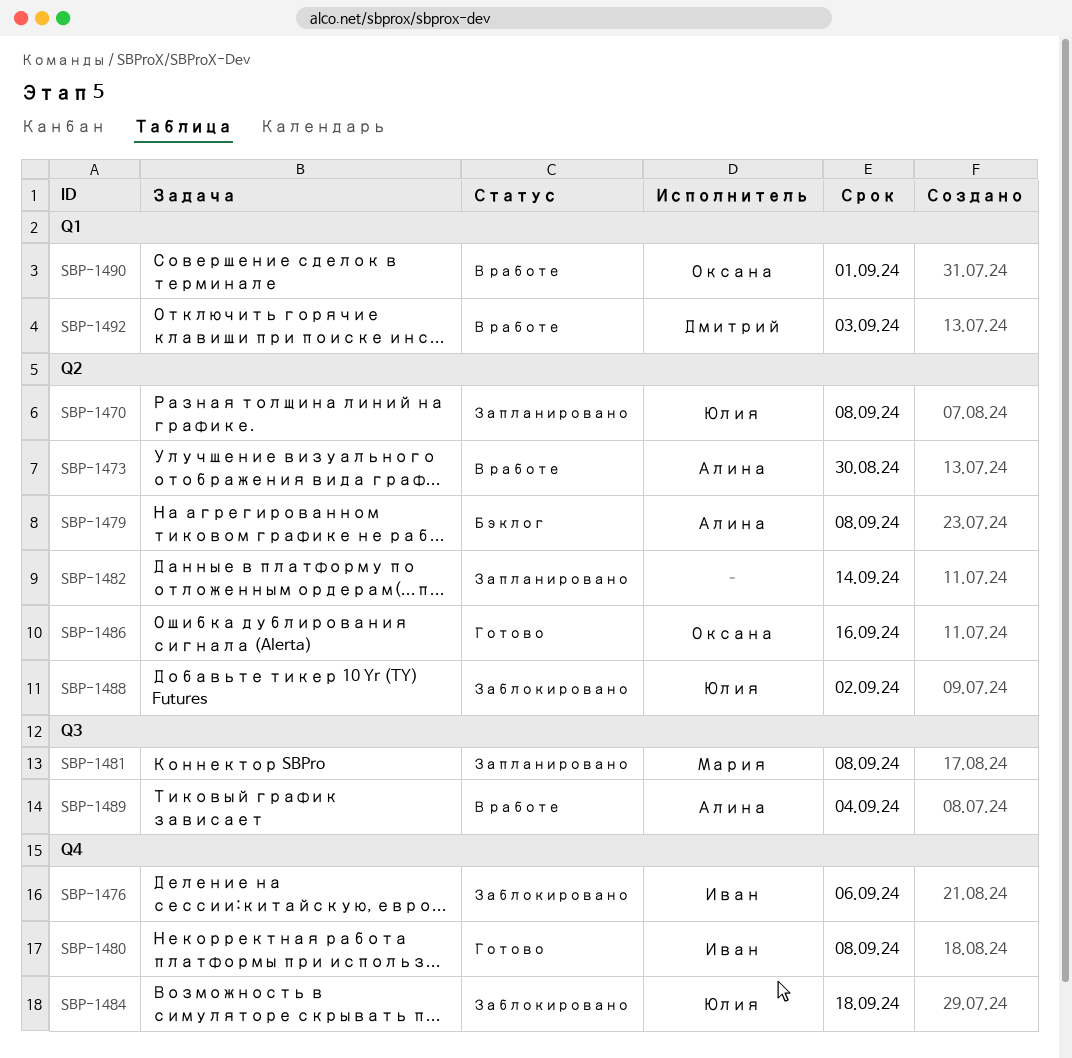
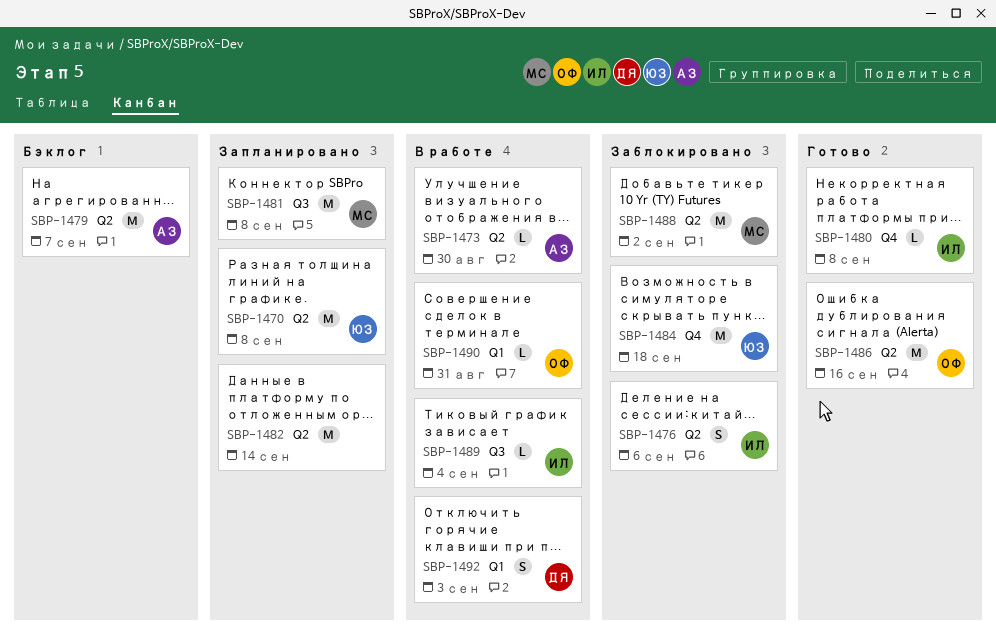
SBP-1476, label: Q4 -> Q2
SBP-1479, due: Sep 8 -> Sep 7
SBP-1488, owner: Юлия -> Мария
SBP-1489, owner: Алина -> Иван
SBP-1490, due: Sep 1 -> Aug 31

